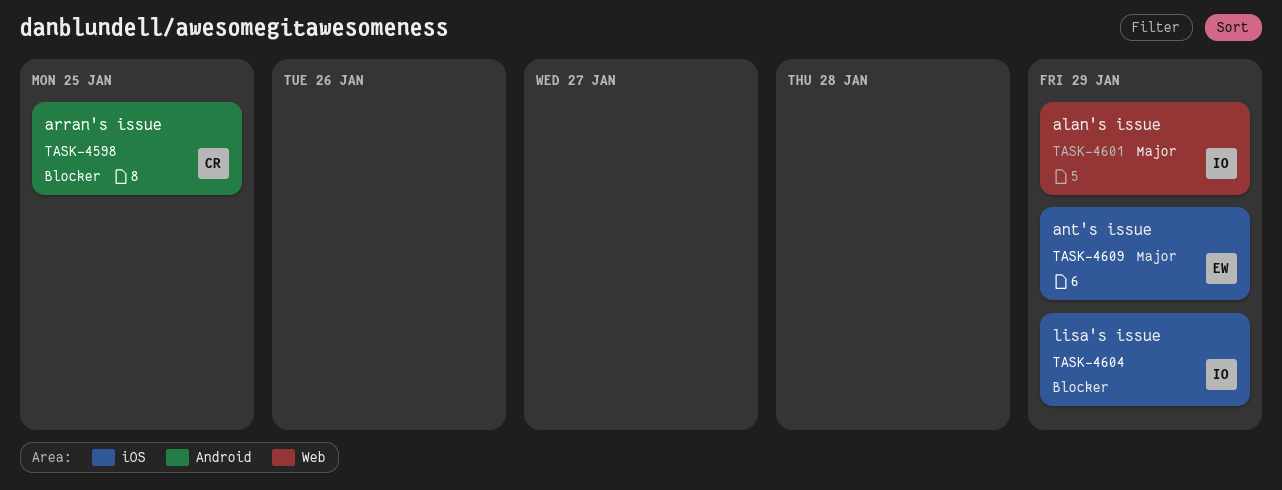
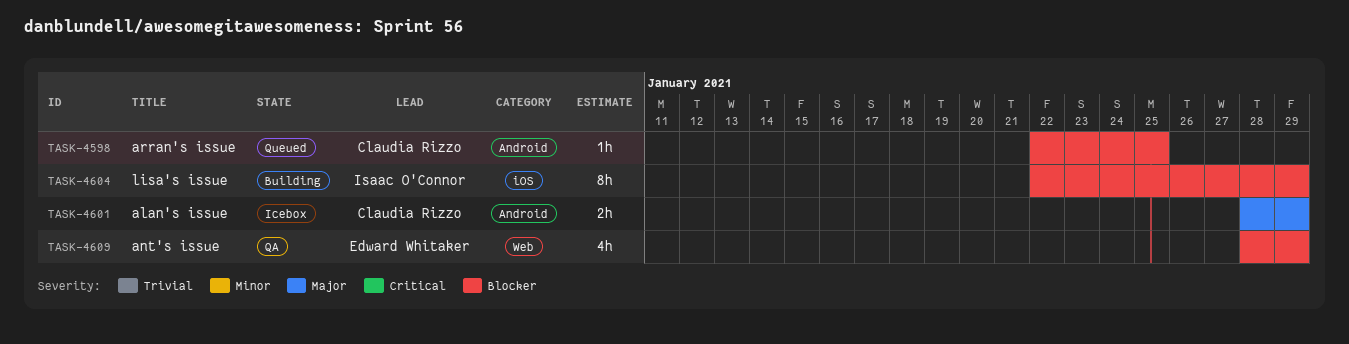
TASK-4601, owner: Isaac O'Connor -> Claudia Rizzo
TASK-4601, label: Web -> Android
TASK-4609, priority: Major -> Blocker
TASK-4609, label: iOS -> Web

